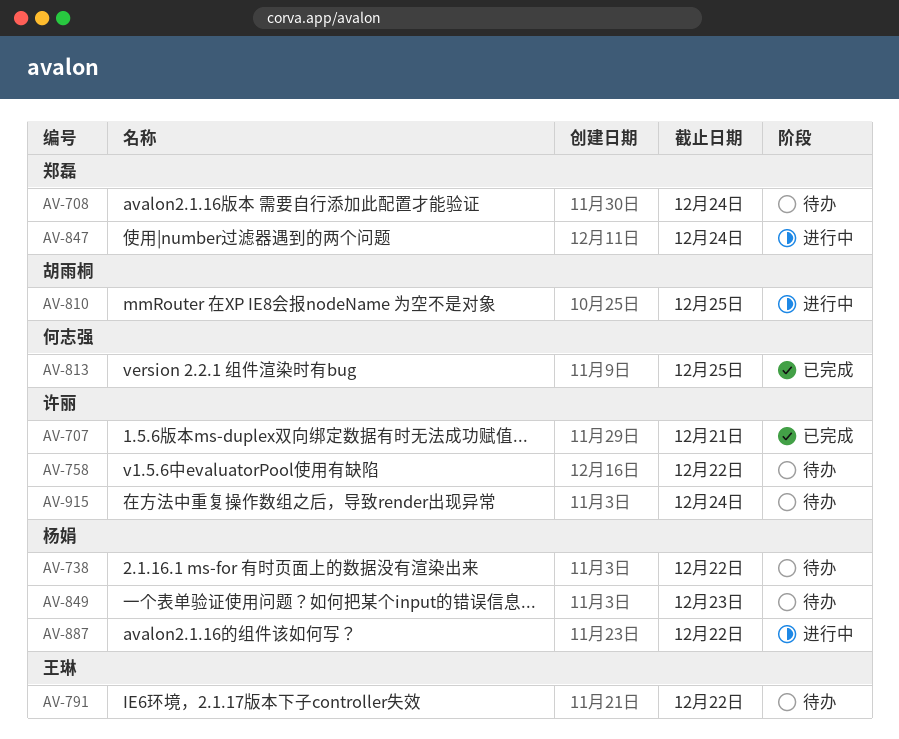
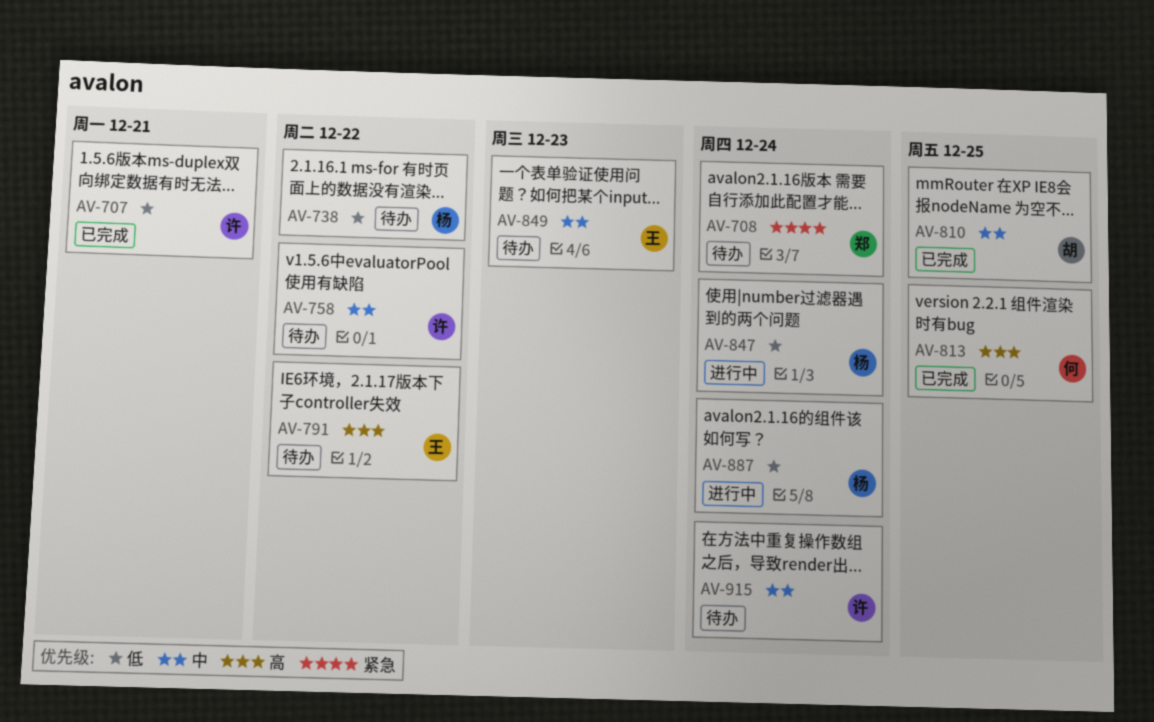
AV-810, status: 进行中 -> 已完成
AV-847, owner: 郑磊 -> 杨娟
AV-849, owner: 杨娟 -> 王琳
AV-887, due: Dec 22 -> Dec 24

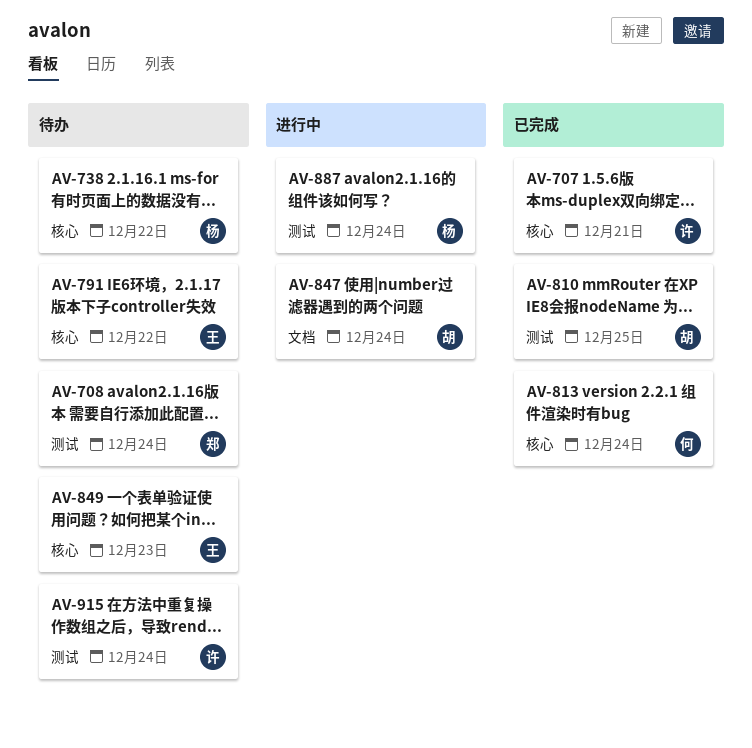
AV-758: present -> none
AV-813, due: Dec 25 -> Dec 24
AV-847, owner: 杨 -> 胡

